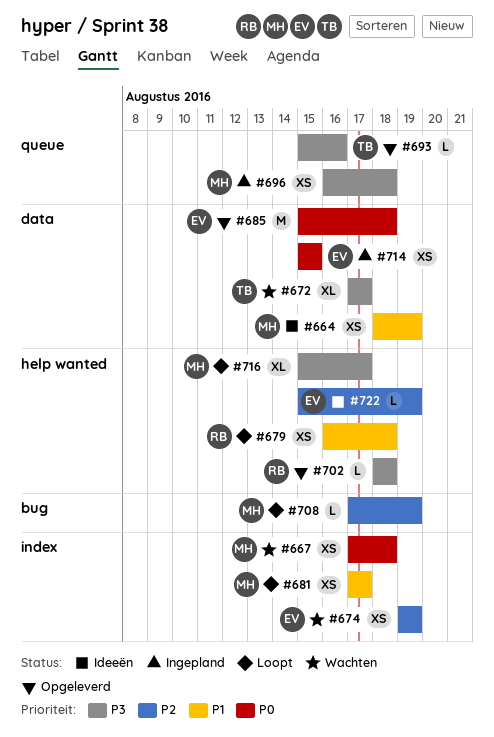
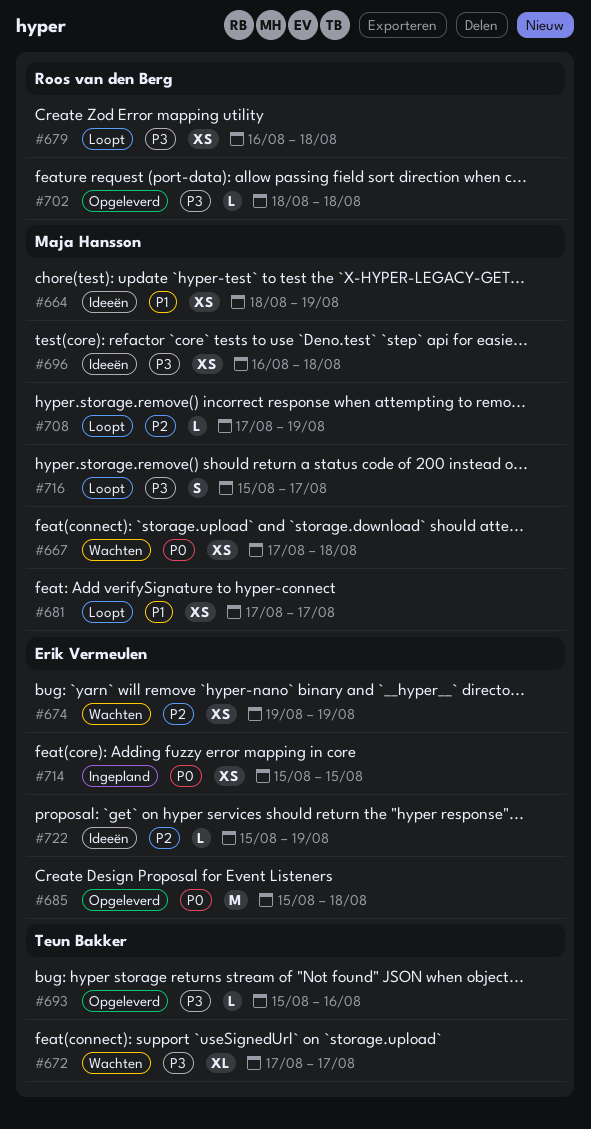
#679, priority: P1 -> P3
#696, status: Ingepland -> Ideeën
#716, estimate: XL -> S

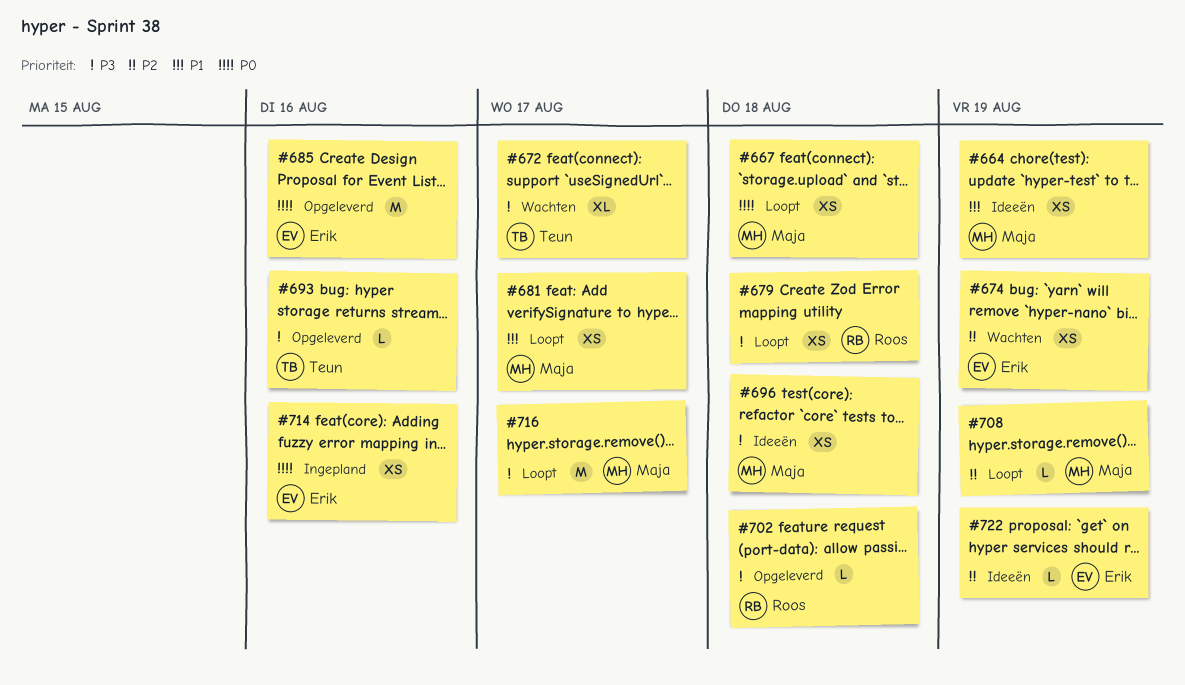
#667, status: Wachten -> Loopt
#685, due: Aug 18 -> Aug 16
#714, due: Aug 15 -> Aug 16
#716, estimate: S -> M

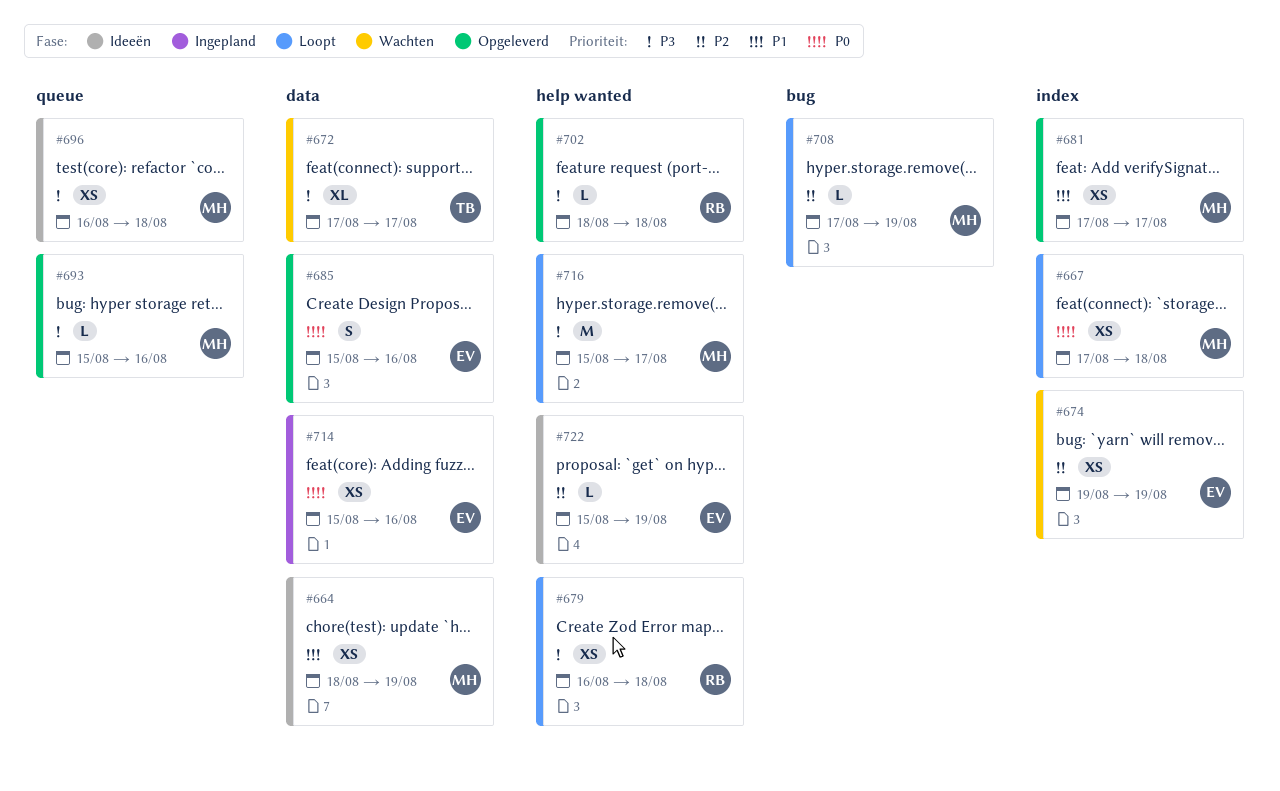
#681, status: Loopt -> Opgeleverd
#685, estimate: M -> S
#693, owner: Teun -> Maja

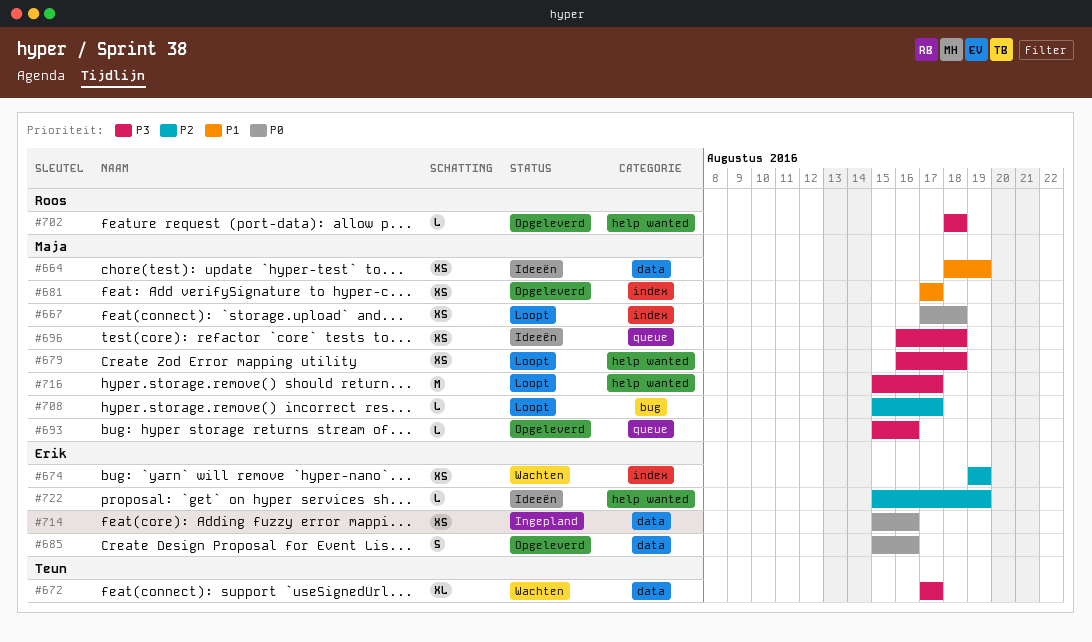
#679, owner: Roos -> Maja
#708, start: Aug 17 -> Aug 15
#708, due: Aug 19 -> Aug 17

